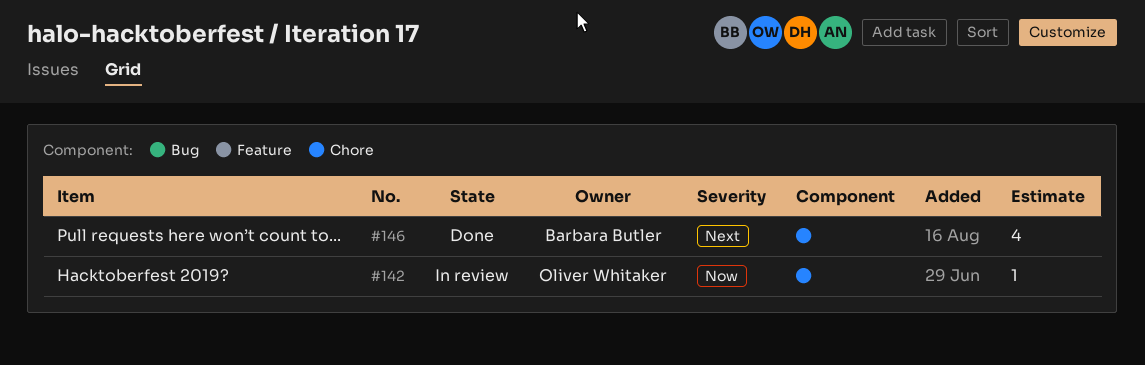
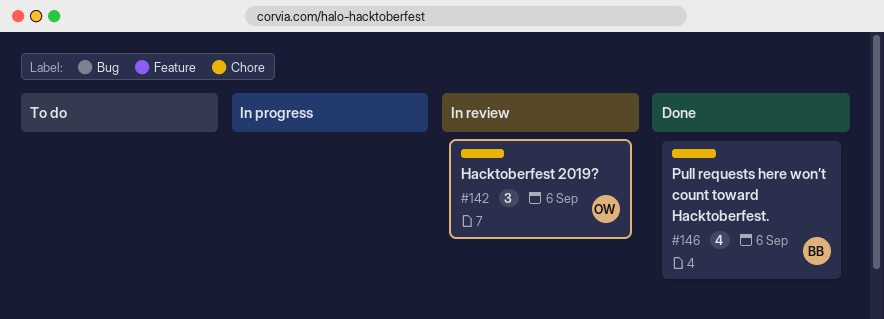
#142, estimate: 1 -> 3

